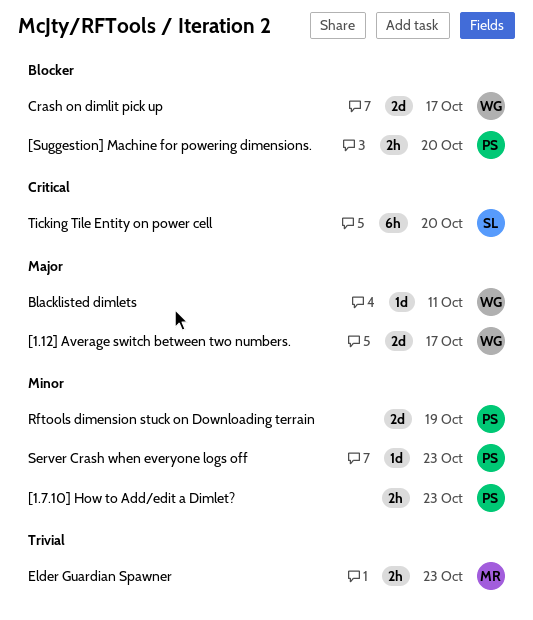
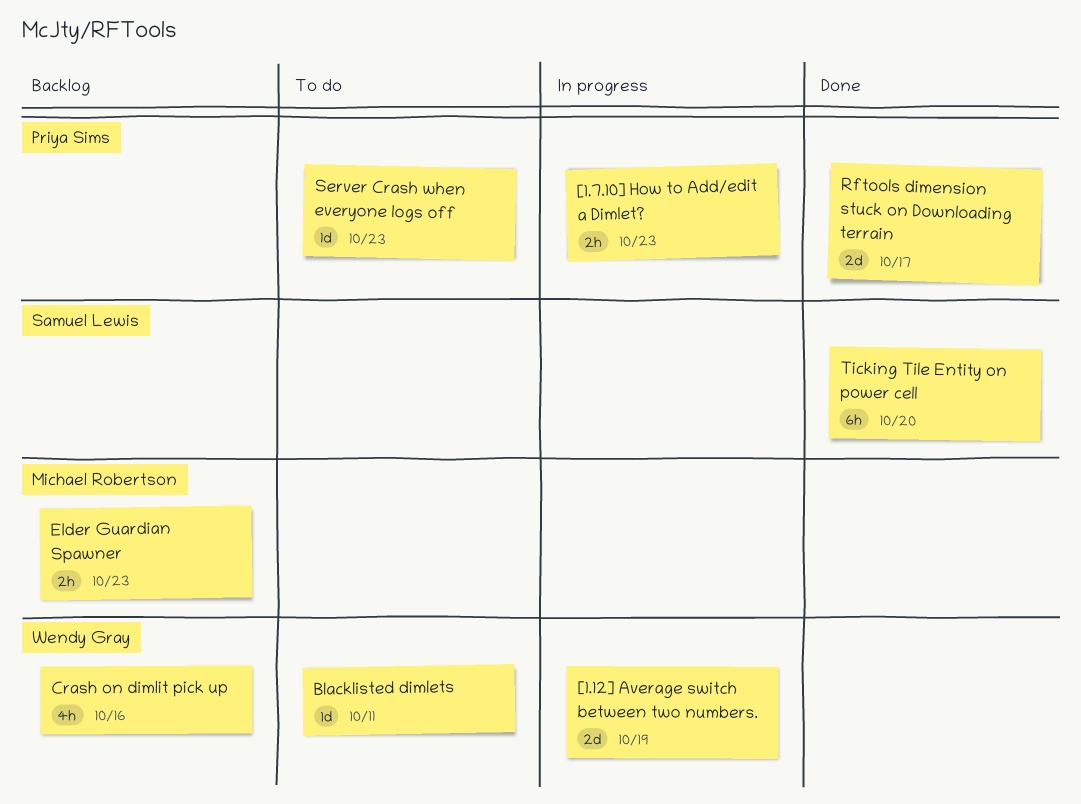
[1.12] Average switch between two numbers., due: Oct 17 -> Oct 19
[Suggestion] Machine for powering dimensions.: present -> none
Crash on dimlit pick up, estimate: 2d -> 4h
Crash on dimlit pick up, due: Oct 17 -> Oct 16
Rftools dimension stuck on Downloading terrain, due: Oct 19 -> Oct 17

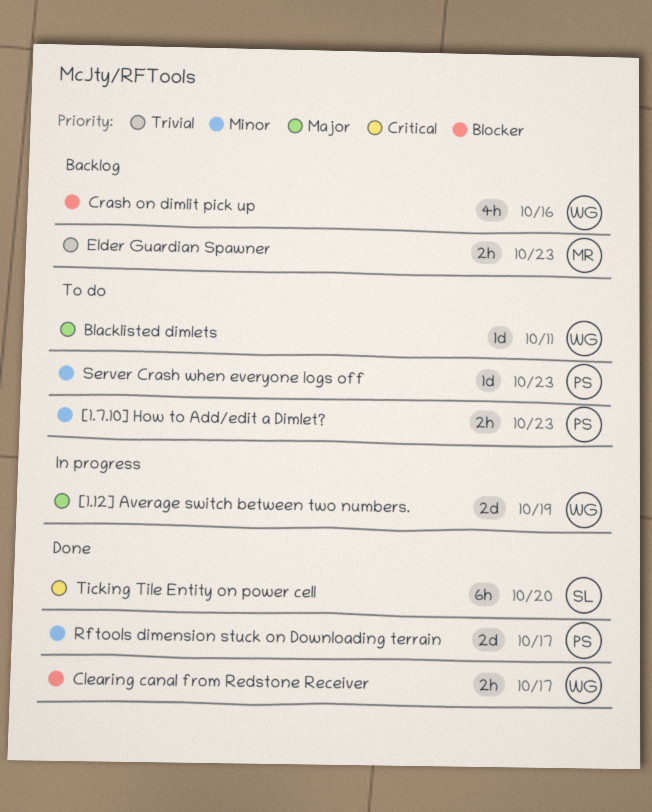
[1.7.10] How to Add/edit a Dimlet?, status: In progress -> To do
Clearing canal from Redstone Receiver: none -> present

